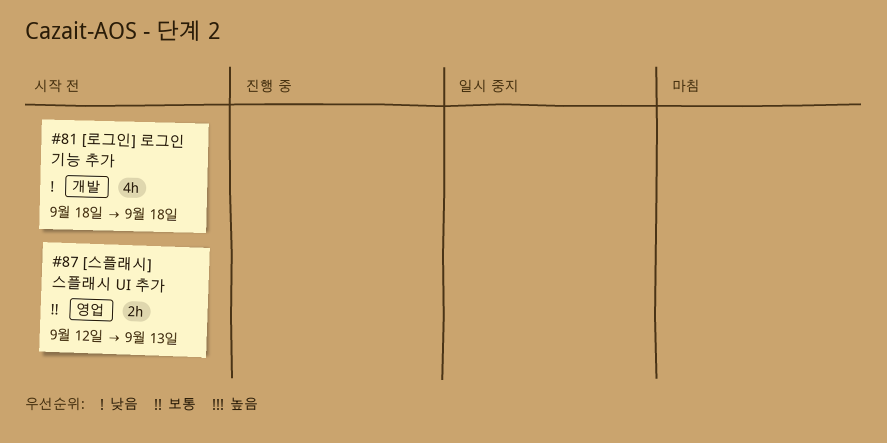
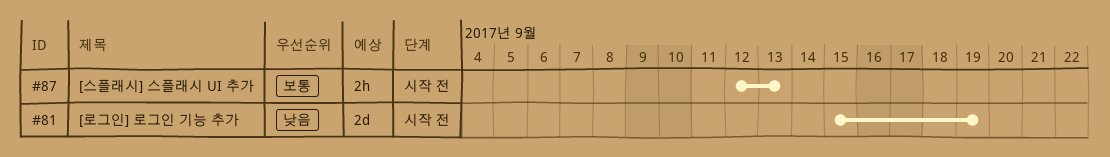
#81, estimate: 4h -> 2d
#81, start: Sep 18 -> Sep 15
#81, due: Sep 18 -> Sep 19

